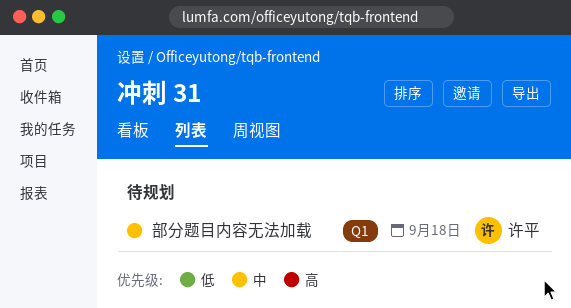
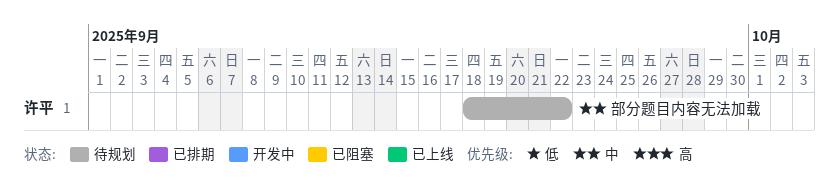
部分题目内容无法加载, due: Sep 18 -> Sep 22

